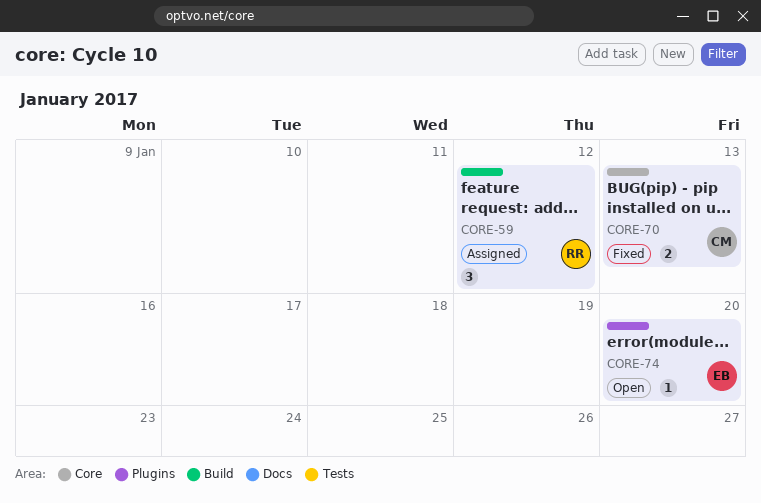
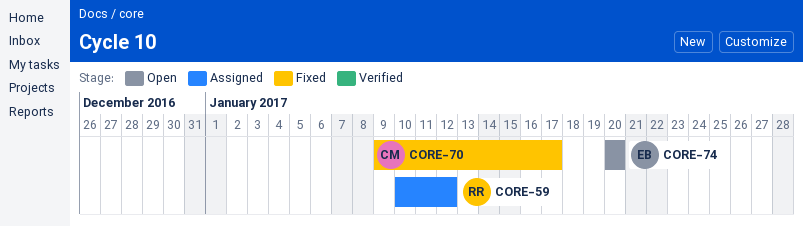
CORE-70, due: Jan 13 -> Jan 17

